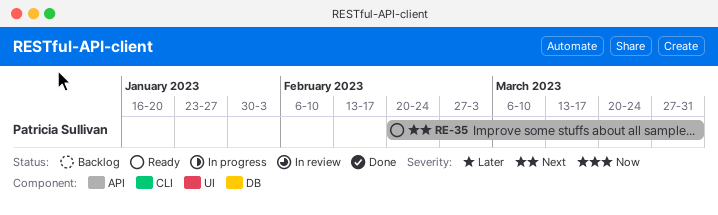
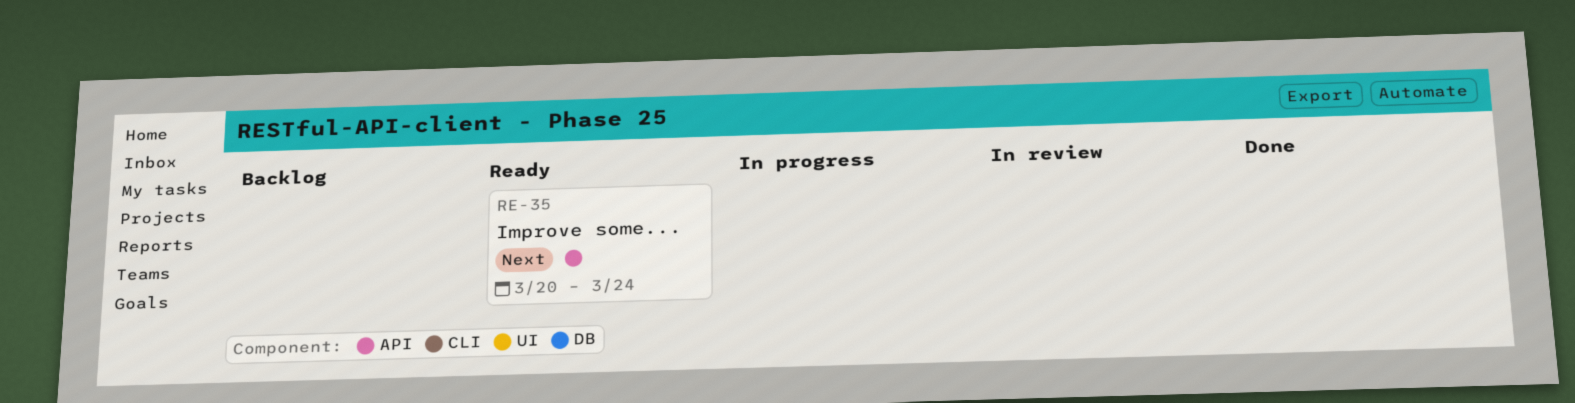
RE-35, start: Feb 20 -> Mar 20
RE-35, due: Mar 31 -> Mar 24

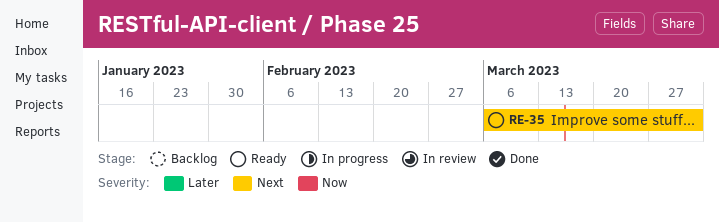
RE-35, start: Mar 20 -> Mar 6
RE-35, due: Mar 24 -> Mar 31

